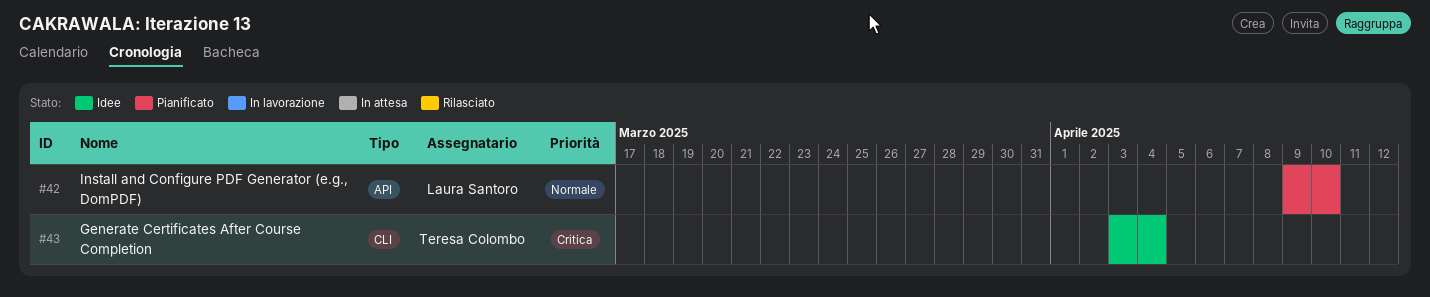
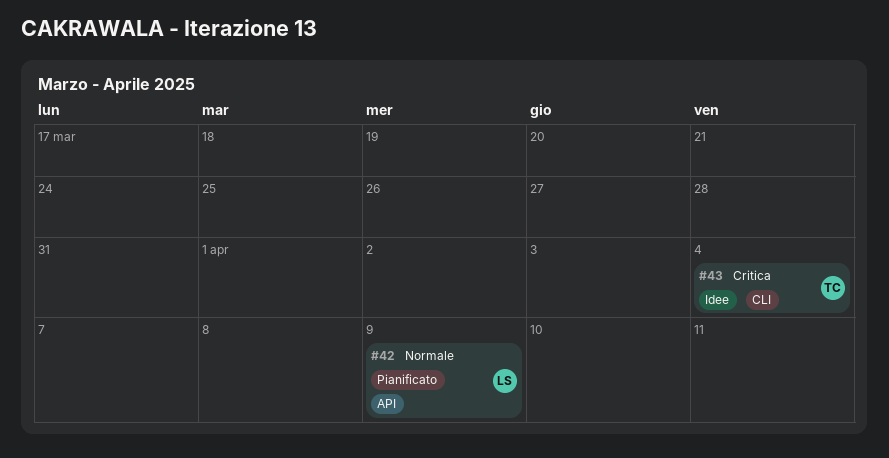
#42, due: Apr 10 -> Apr 9

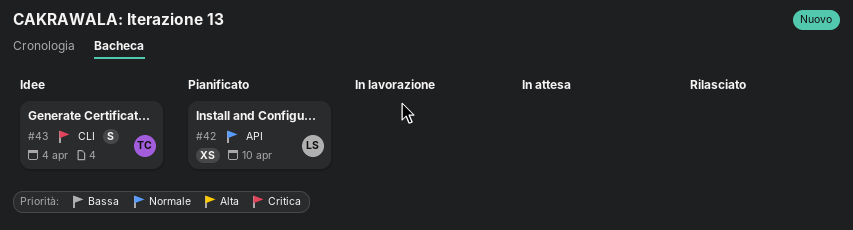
#42, due: Apr 9 -> Apr 10

